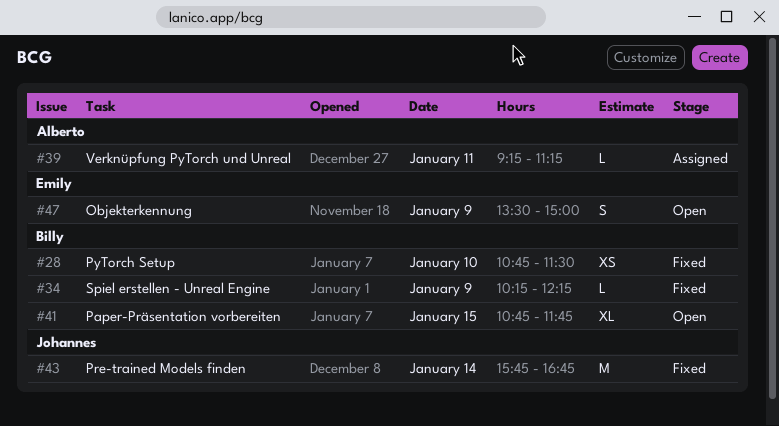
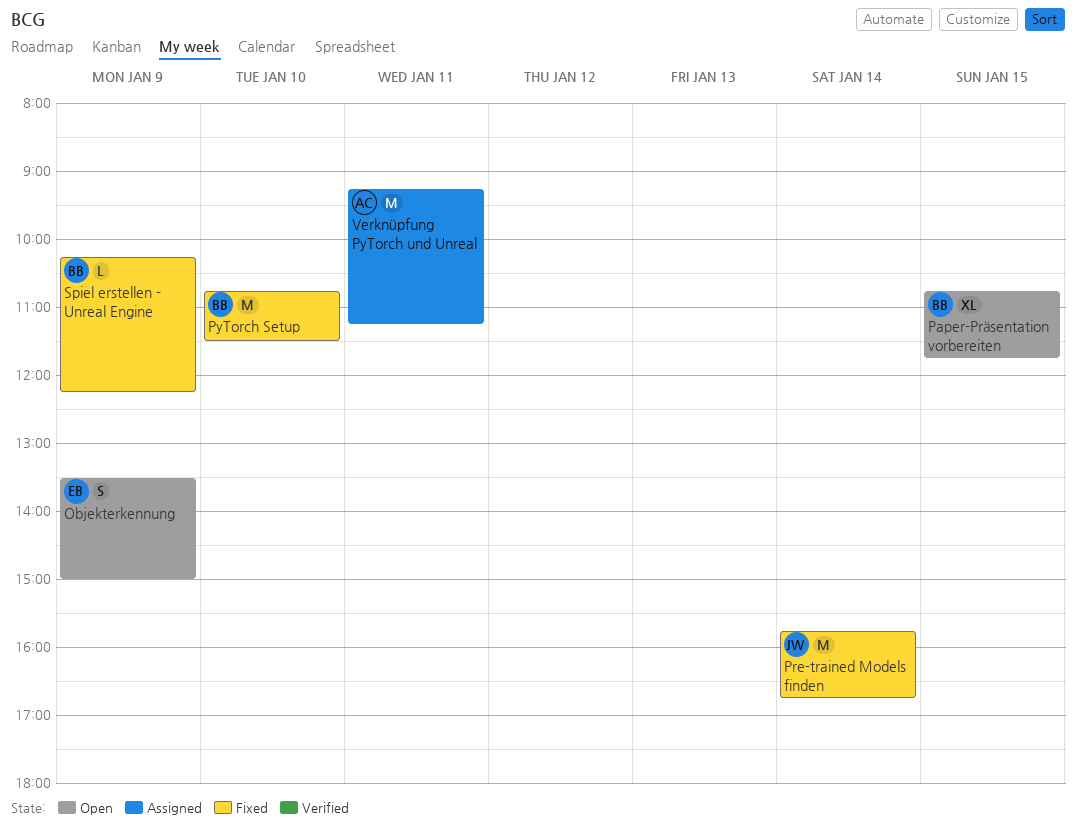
PyTorch Setup, estimate: XS -> M
Verknüpfung PyTorch und Unreal, estimate: L -> M

